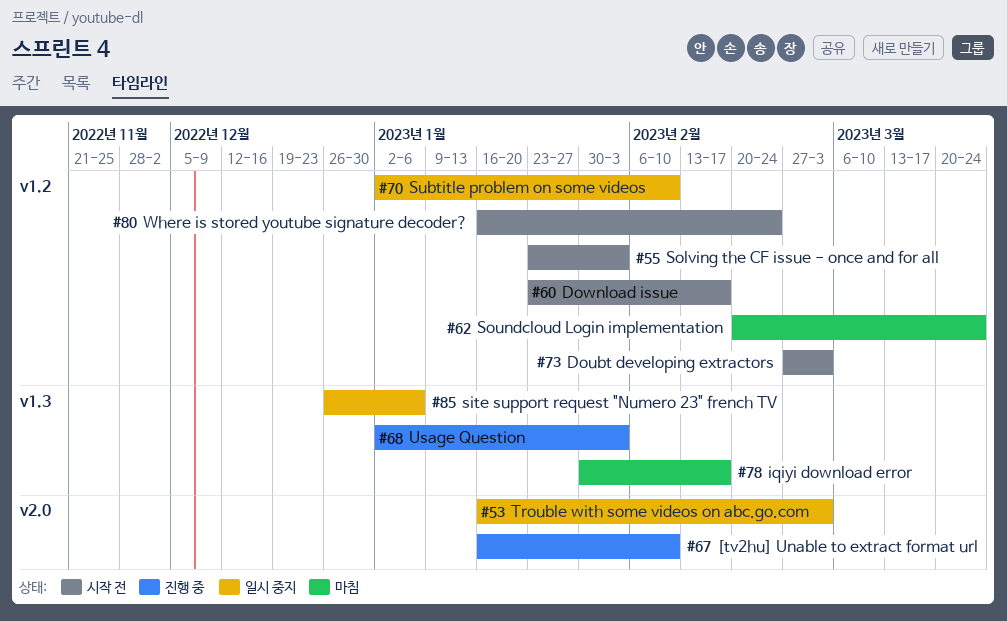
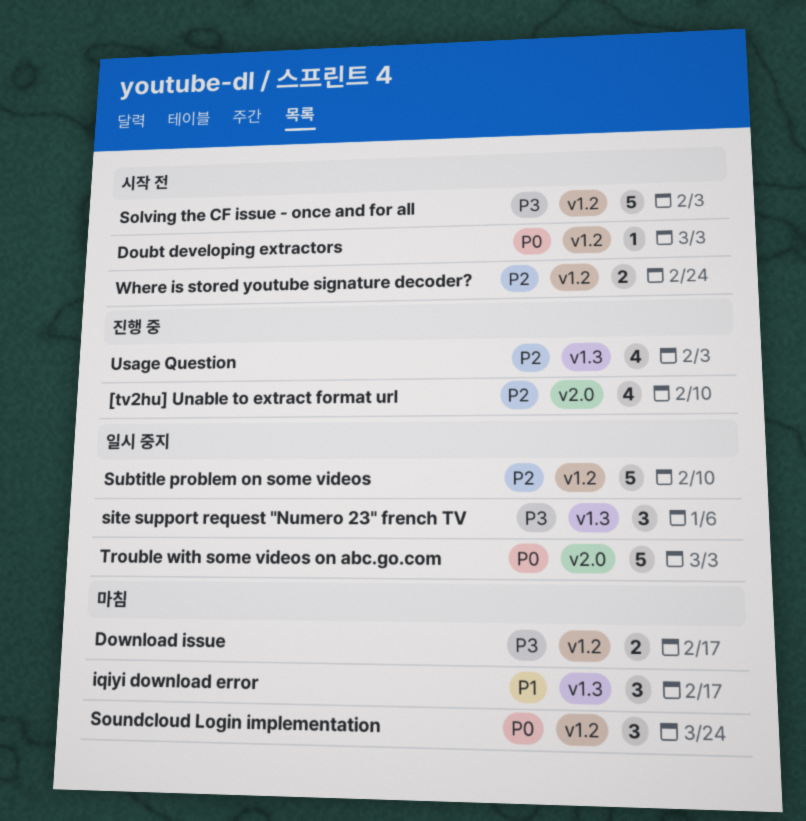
Download issue, status: 시작 전 -> 마침

